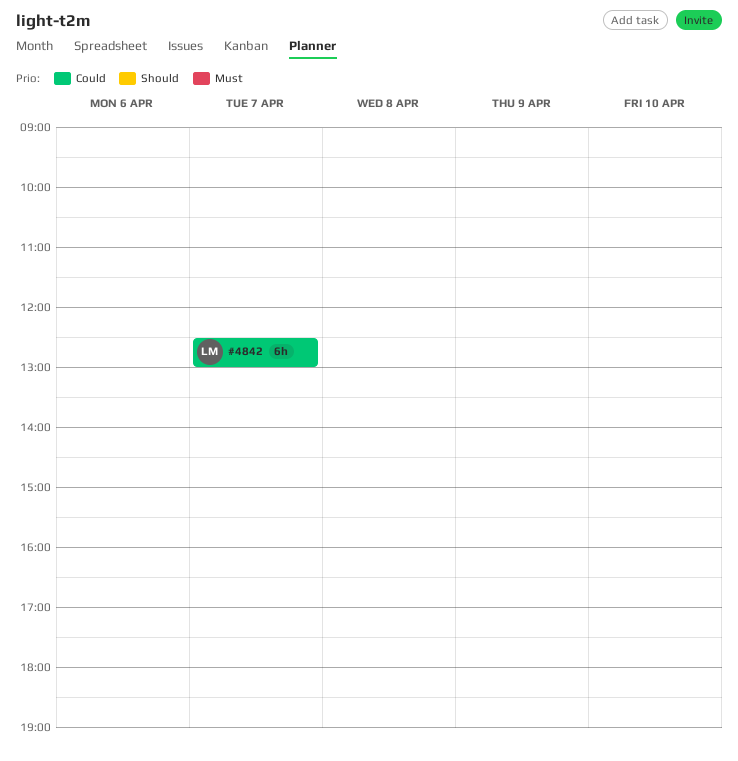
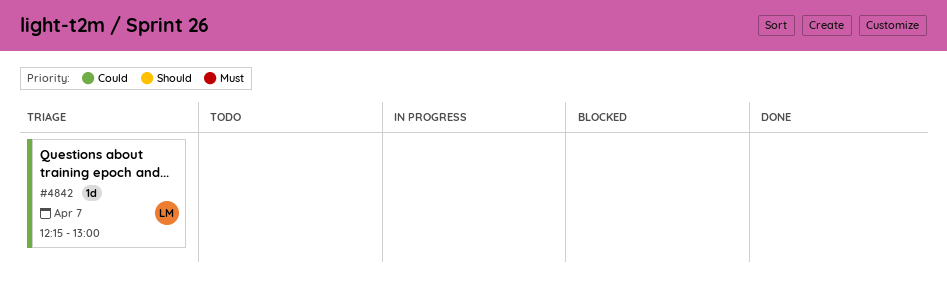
#4842, estimate: 6h -> 1d
#4842, begins: 12:30 -> 12:15

